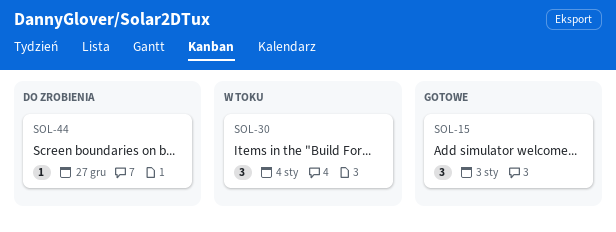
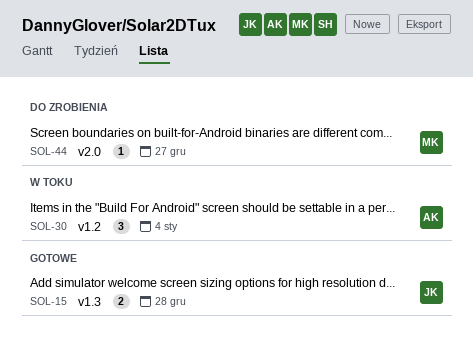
SOL-15, estimate: 3 -> 2
SOL-15, due: Jan 3 -> Dec 28

